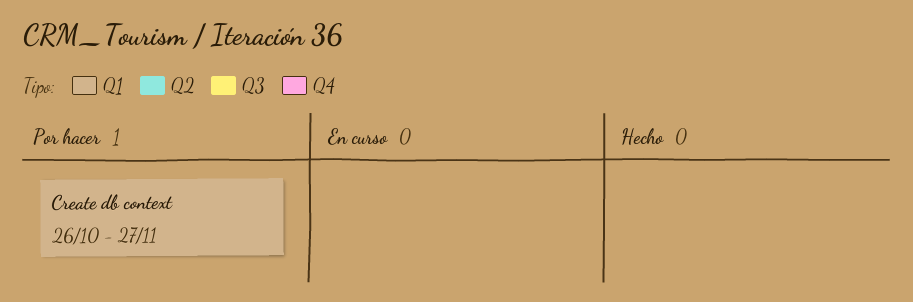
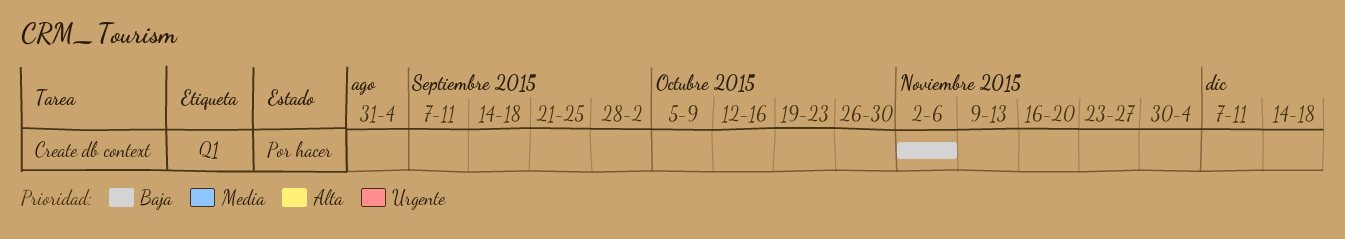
Create db context, start: Oct 26 -> Nov 2
Create db context, due: Nov 27 -> Nov 6

